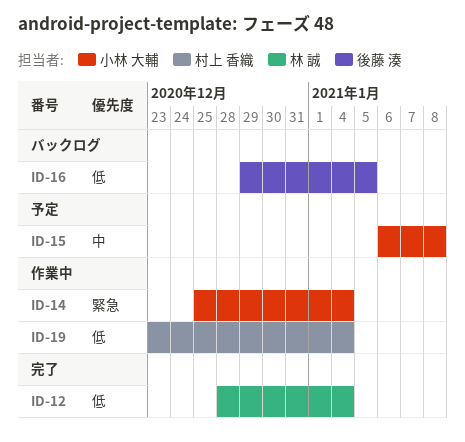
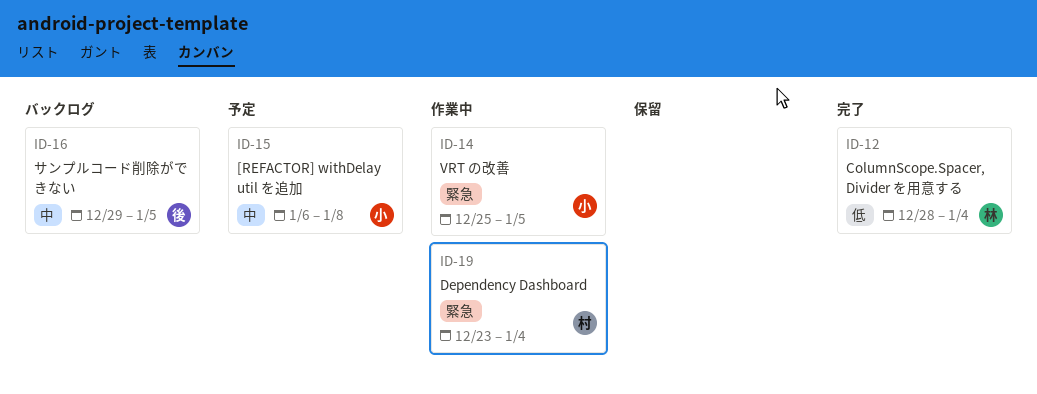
ID-14, due: Jan 4 -> Jan 5
ID-16, priority: 低 -> 中
ID-19, priority: 低 -> 緊急

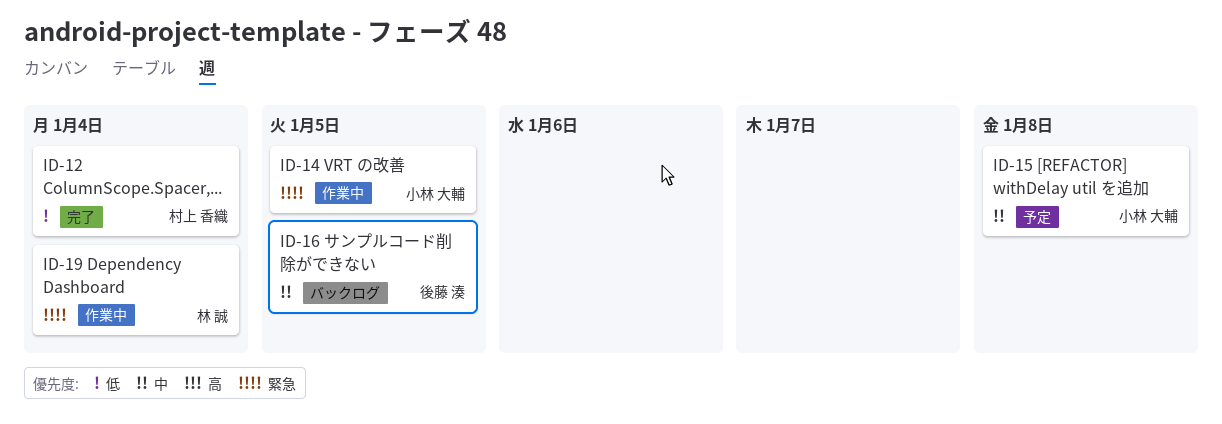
ID-12, owner: 林 誠 -> 村上 香織
ID-19, owner: 村上 香織 -> 林 誠

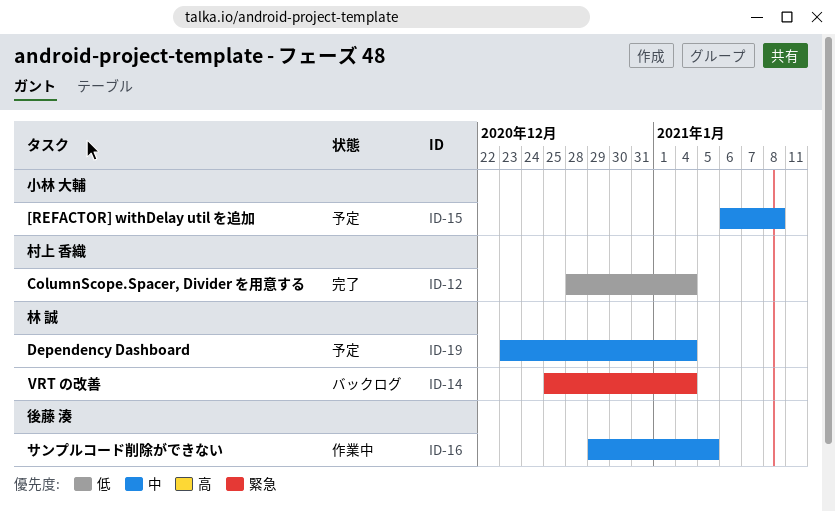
ID-14, status: 作業中 -> バックログ
ID-14, owner: 小林 大輔 -> 林 誠
ID-14, due: Jan 5 -> Jan 4
ID-16, status: バックログ -> 作業中
ID-19, status: 作業中 -> 予定
ID-19, priority: 緊急 -> 中

